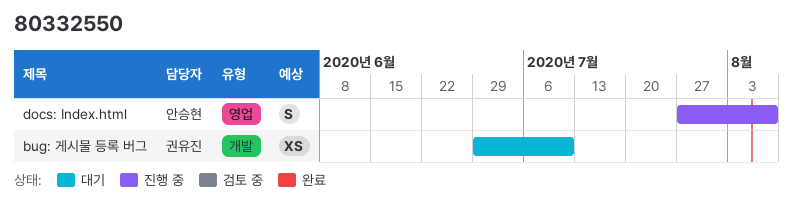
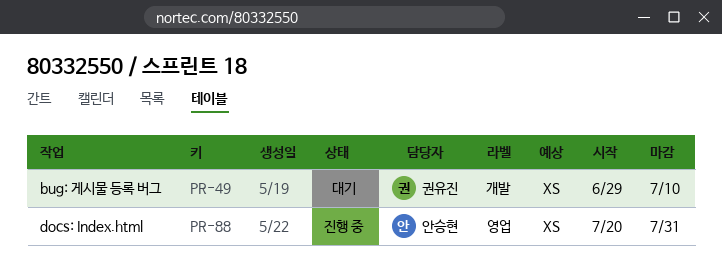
docs: Index.html, estimate: S -> XS
docs: Index.html, start: Jul 27 -> Jul 20
docs: Index.html, due: Aug 7 -> Jul 31

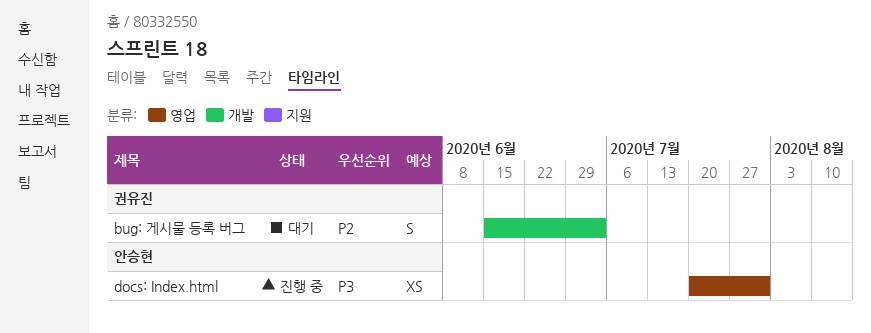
bug: 게시물 등록 버그, estimate: XS -> S
bug: 게시물 등록 버그, start: Jun 29 -> Jun 15
bug: 게시물 등록 버그, due: Jul 10 -> Jul 3

